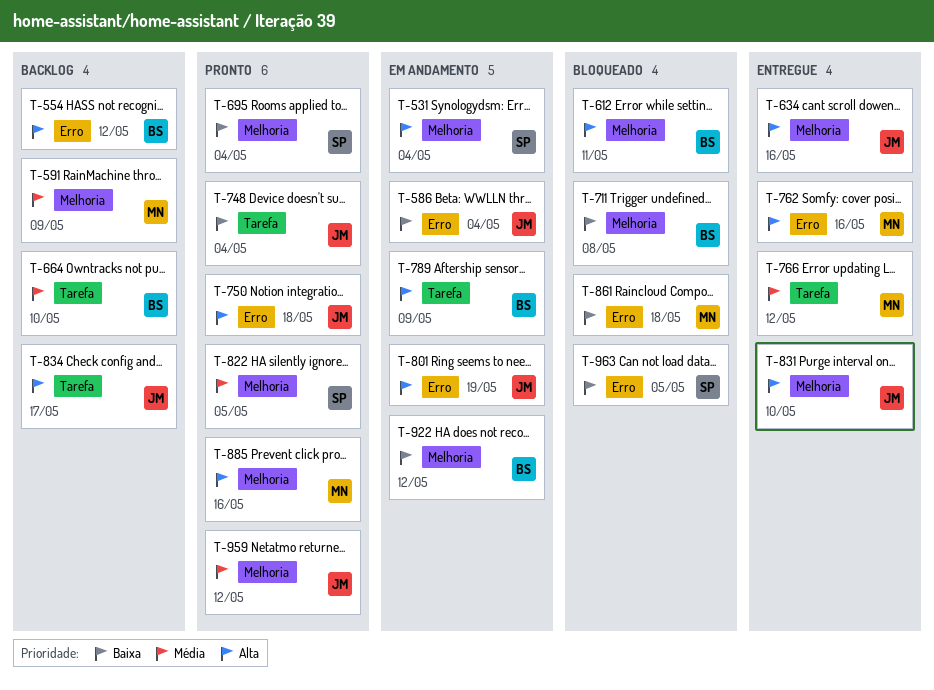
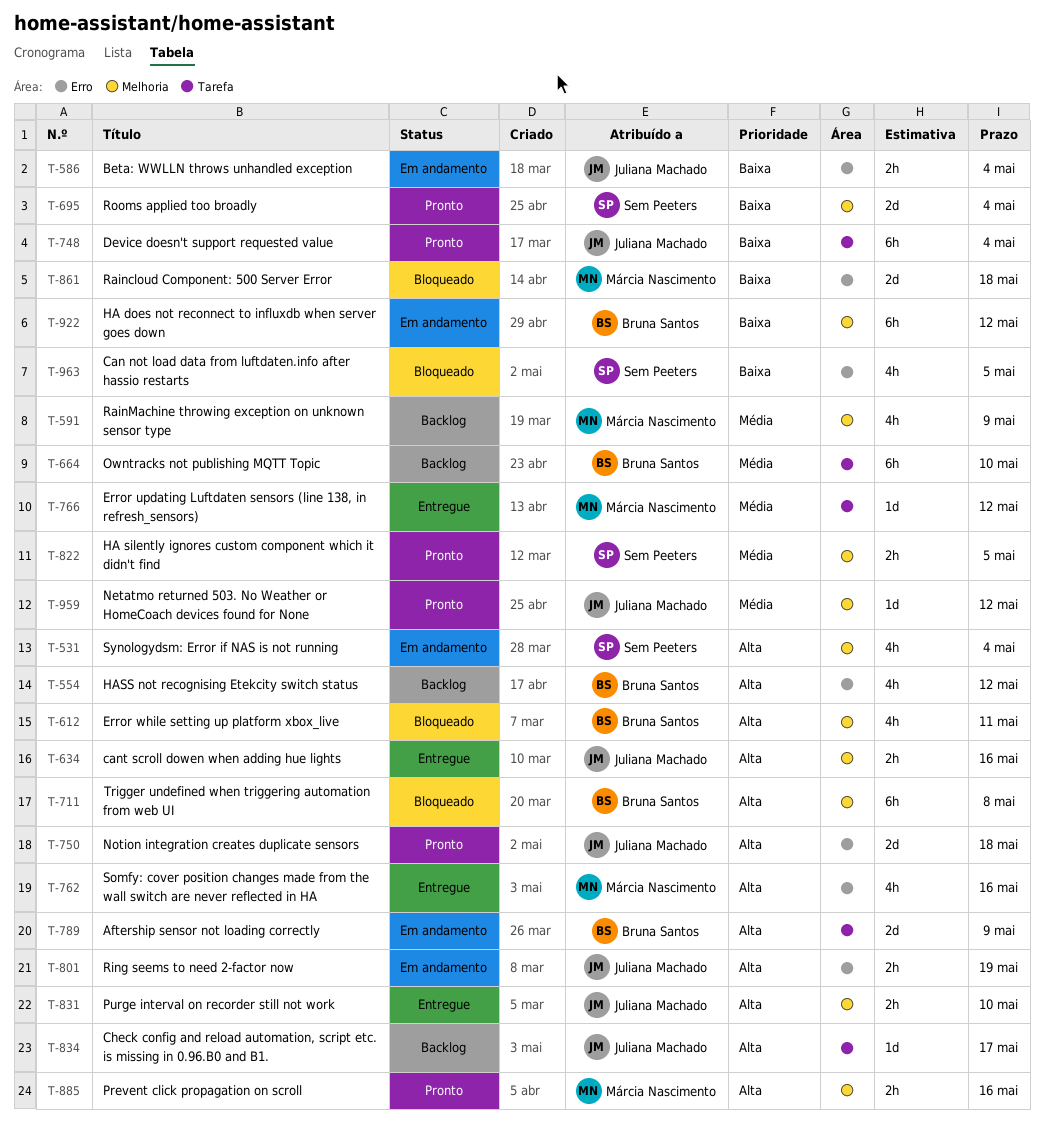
T-711, priority: Baixa -> Alta

